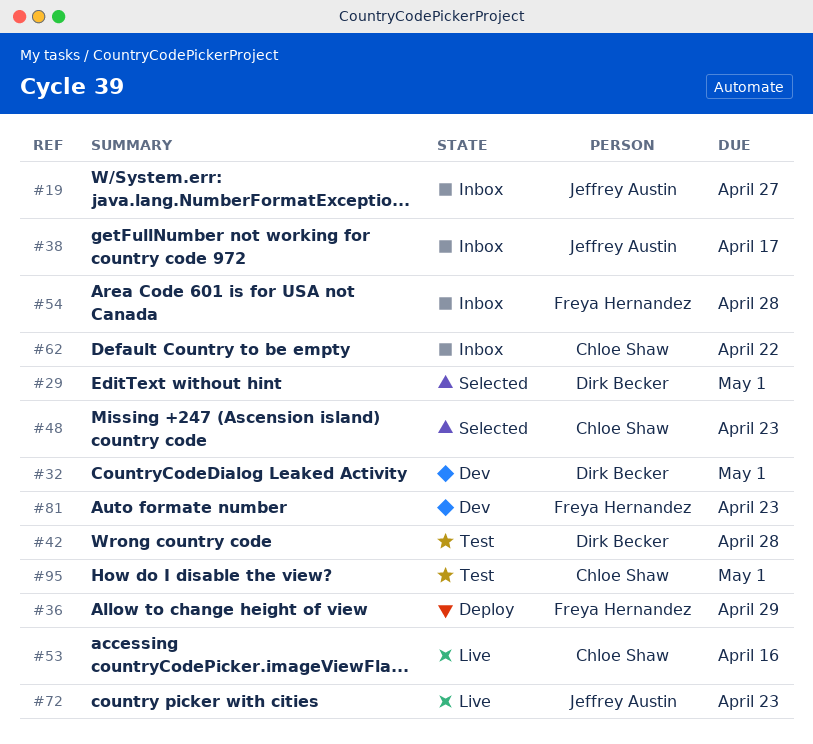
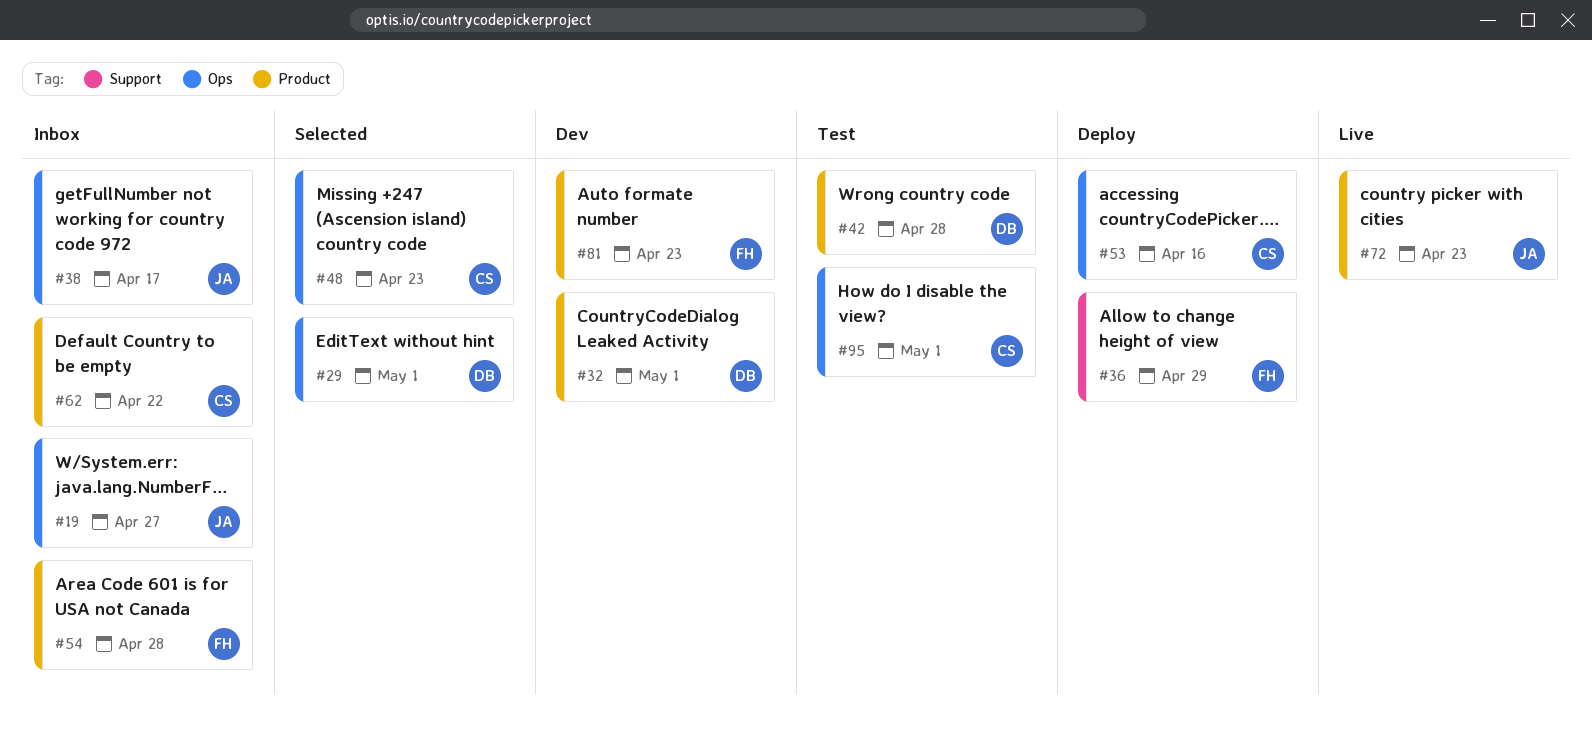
#53, status: Live -> Deploy

